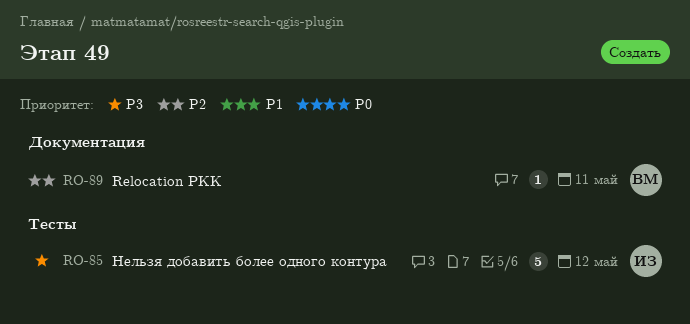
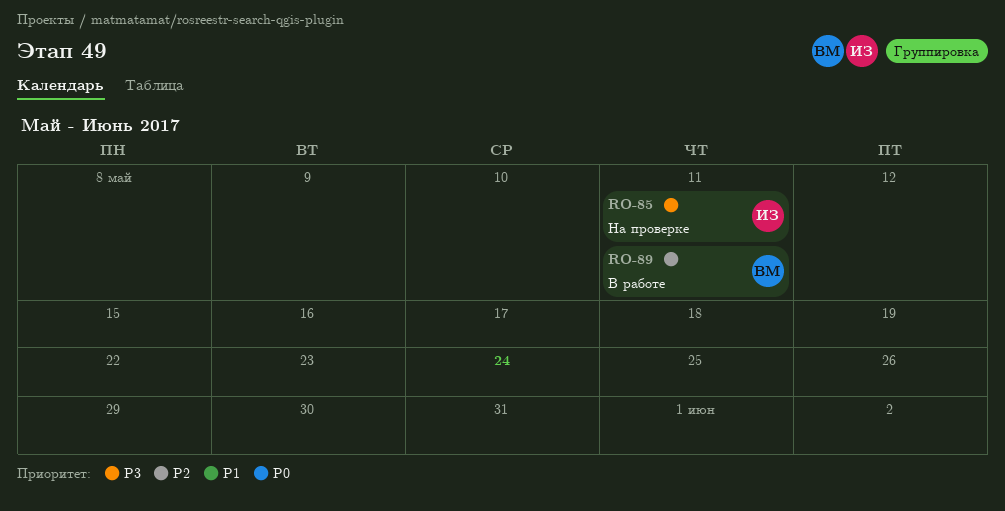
RO-85, due: May 12 -> May 11

